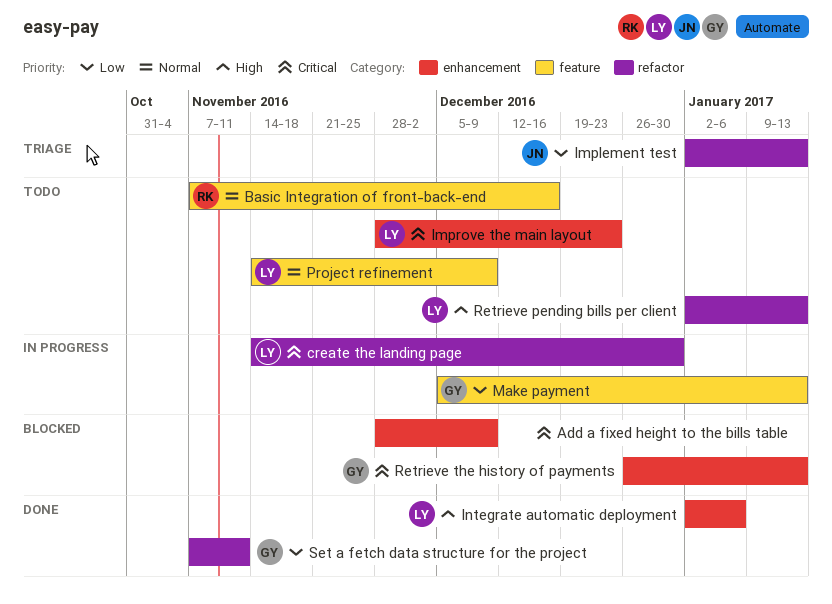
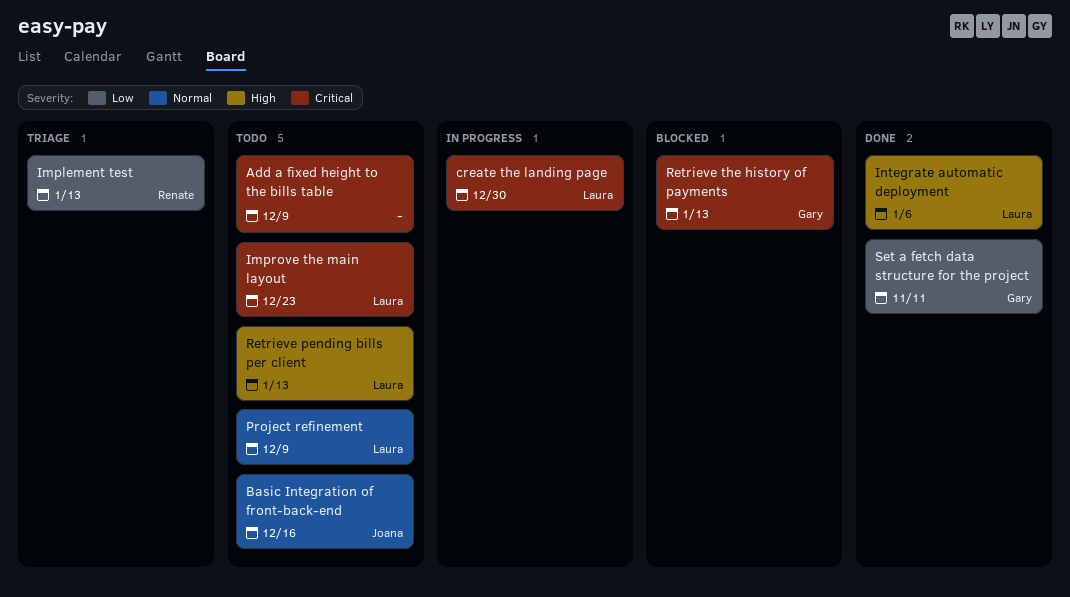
Add a fixed height to the bills table, status: Blocked -> Todo
Basic Integration of front-back-end, owner: Renate -> Joana
Implement test, owner: Joana -> Renate
Make payment: present -> none

